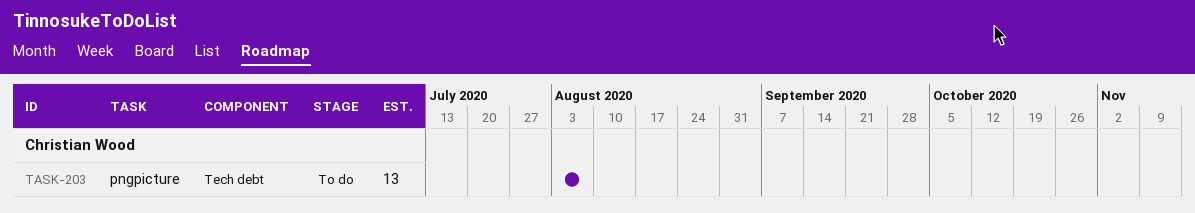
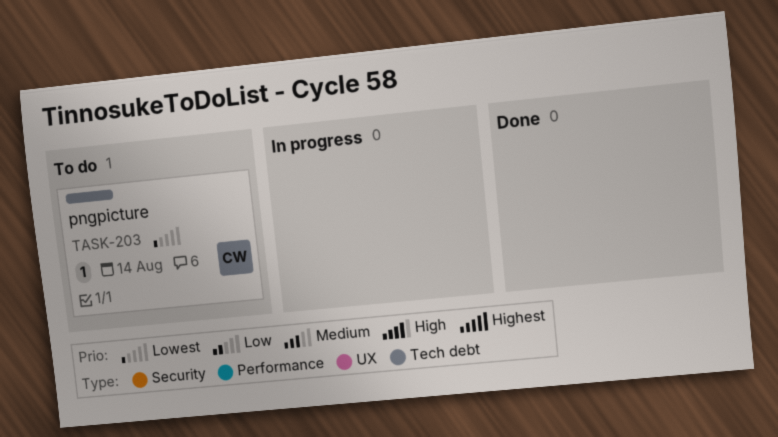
TASK-203, estimate: 13 -> 1
TASK-203, due: Aug 7 -> Aug 14

